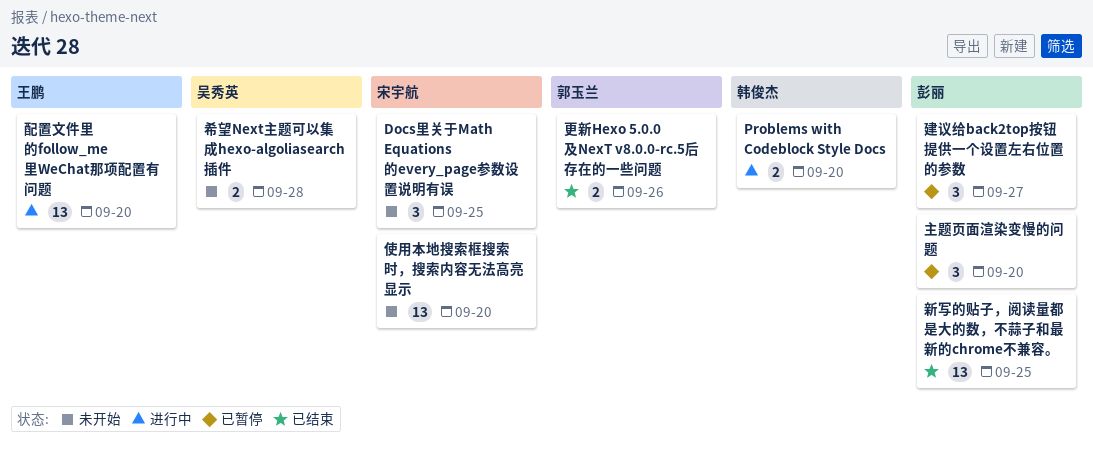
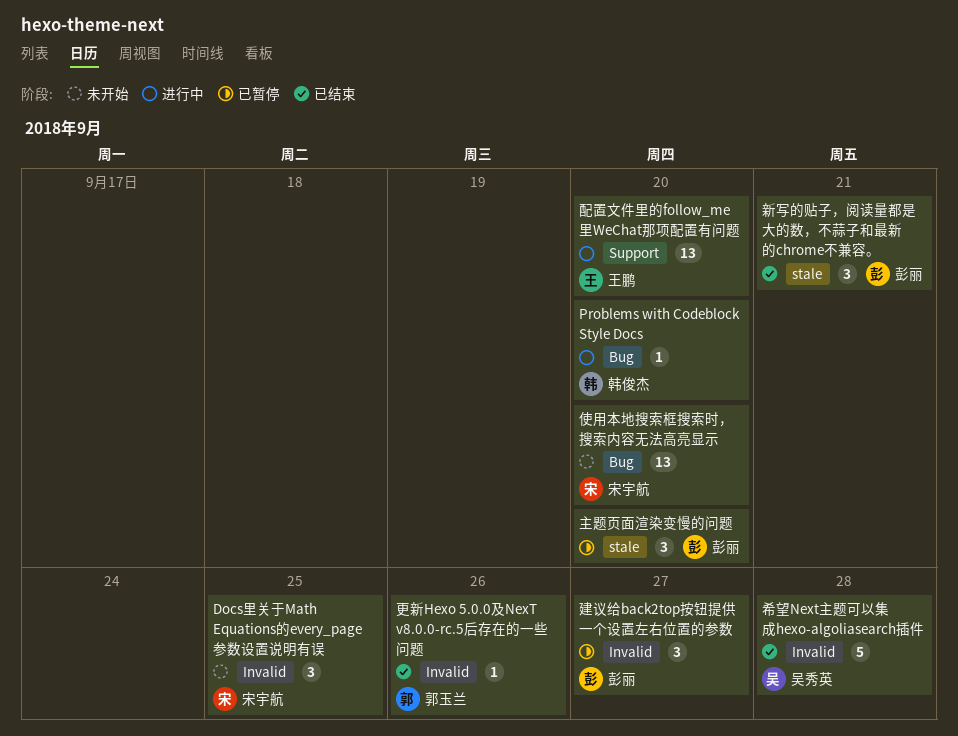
Problems with Codeblock Style Docs, estimate: 2 -> 1
希望Next主题可以集成hexo-algoliasearch插件, status: 未开始 -> 已结束
希望Next主题可以集成hexo-algoliasearch插件, estimate: 2 -> 5
新写的贴子，阅读量都是大的数，不蒜子和最新的chrome不兼容。, estimate: 13 -> 3
新写的贴子，阅读量都是大的数，不蒜子和最新的chrome不兼容。, due: Sep 25 -> Sep 21
更新Hexo 5.0.0及NexT v8.0.0-rc.5后存在的一些问题, estimate: 2 -> 1

